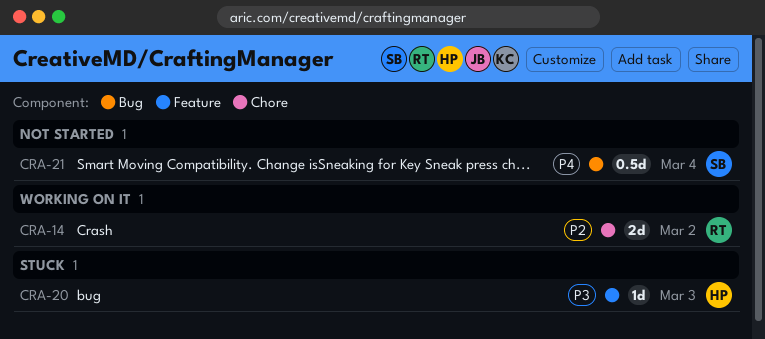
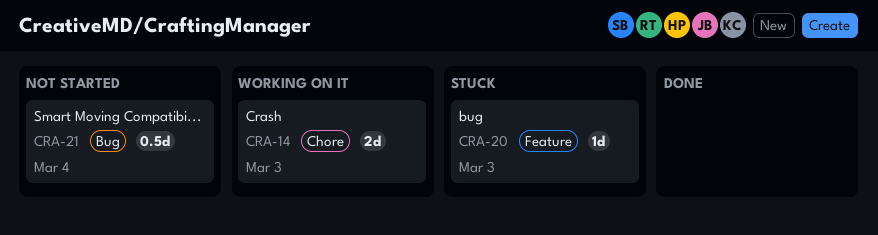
CRA-14, due: Mar 2 -> Mar 3

